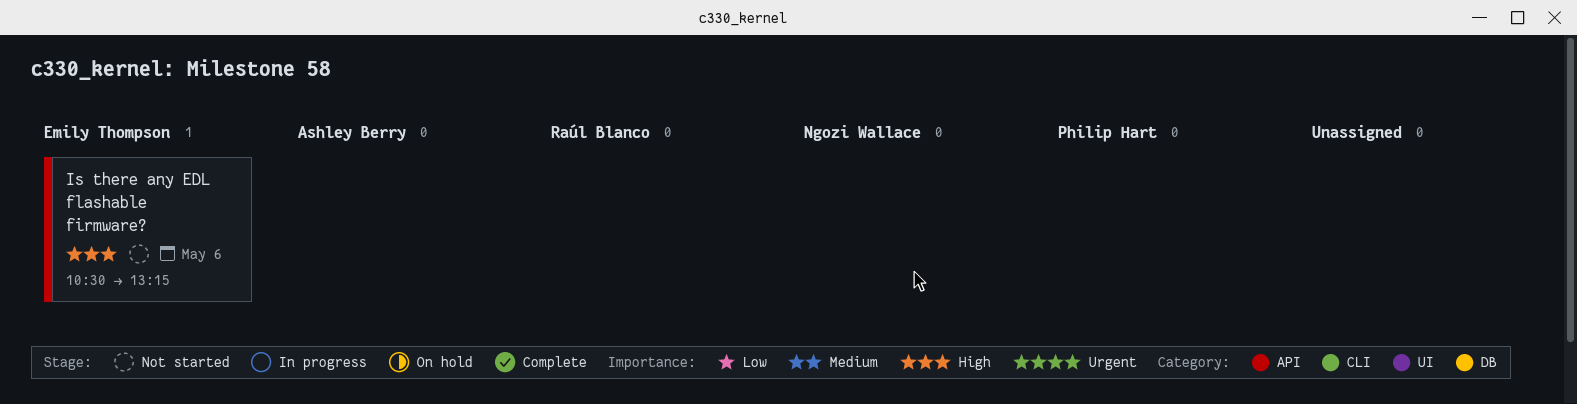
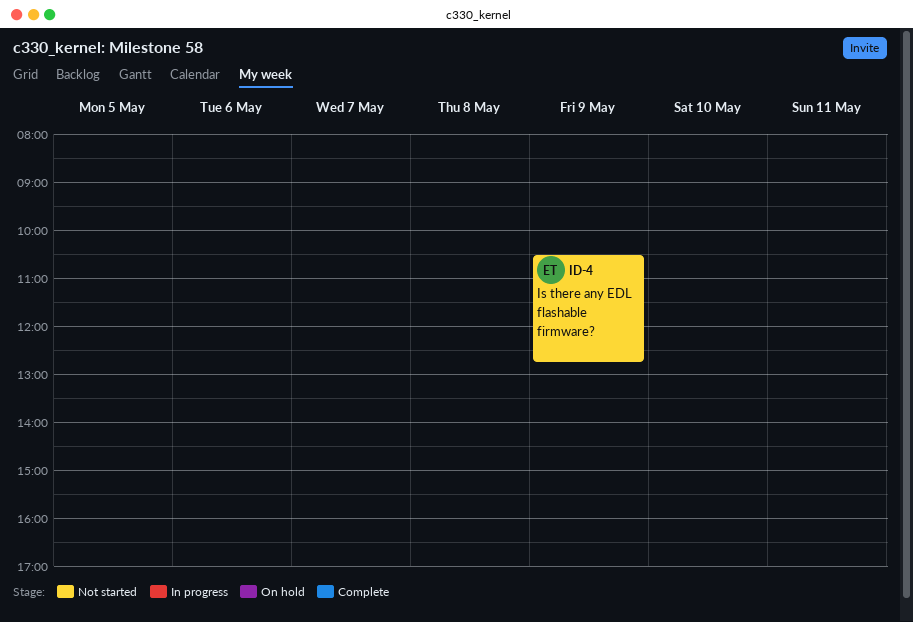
Is there any EDL flashable firmware?, day: May 6 -> May 9
Is there any EDL flashable firmware?, ends: 13:15 -> 12:45

